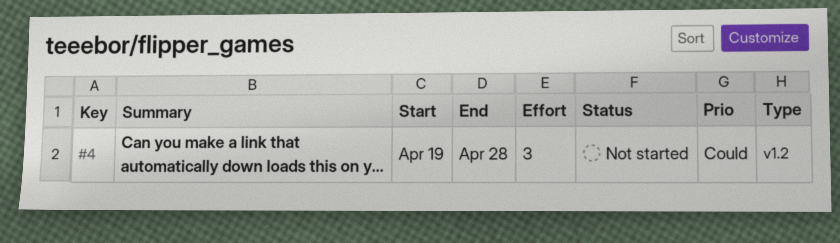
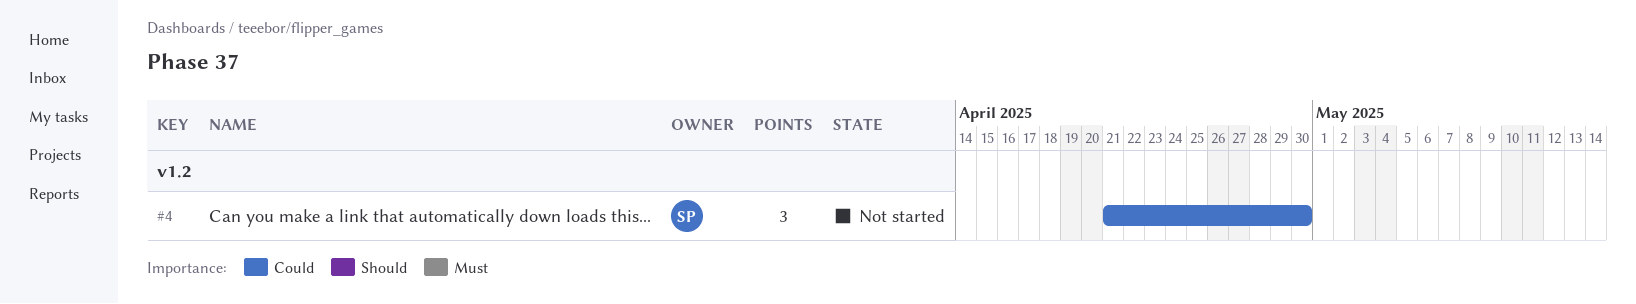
#4, start: Apr 19 -> Apr 21
#4, due: Apr 28 -> Apr 30

